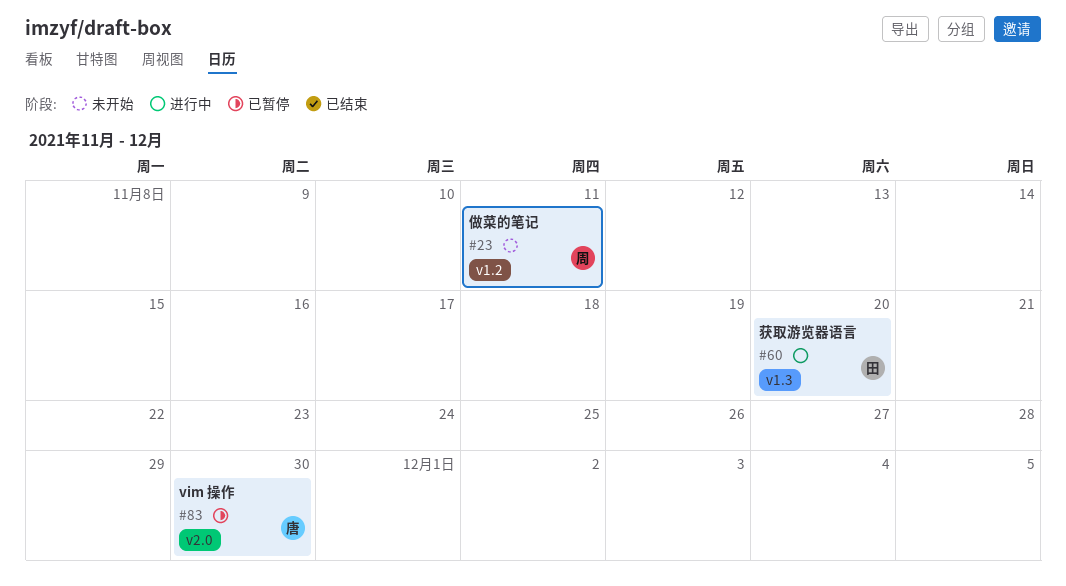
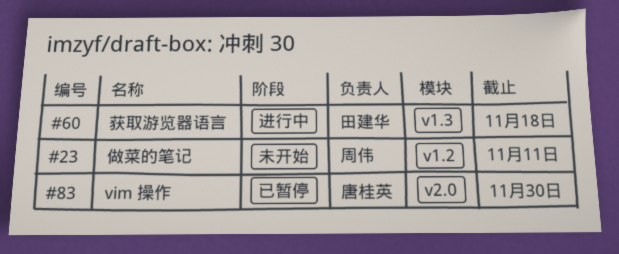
#60, due: Nov 20 -> Nov 18

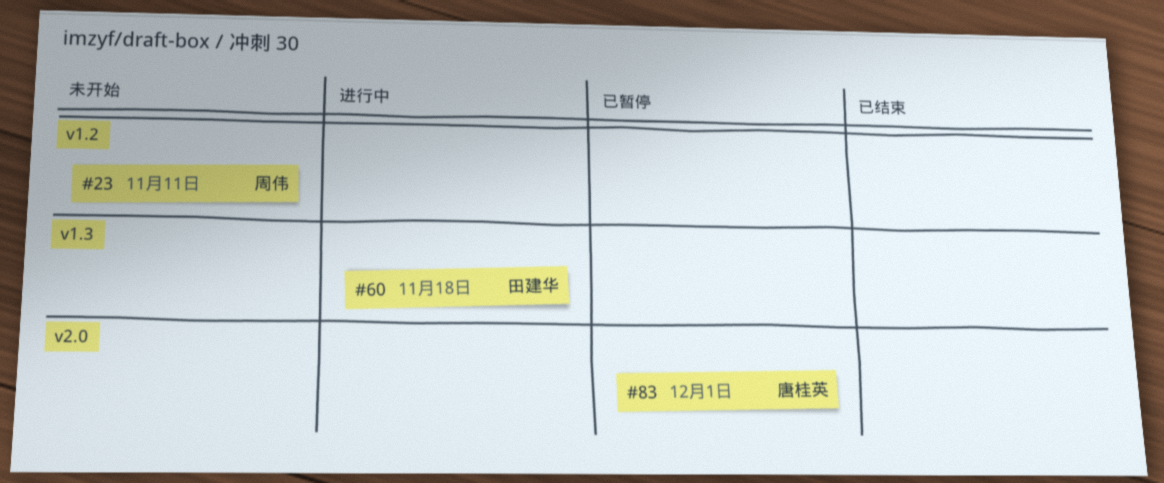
#83, due: Nov 30 -> Dec 1

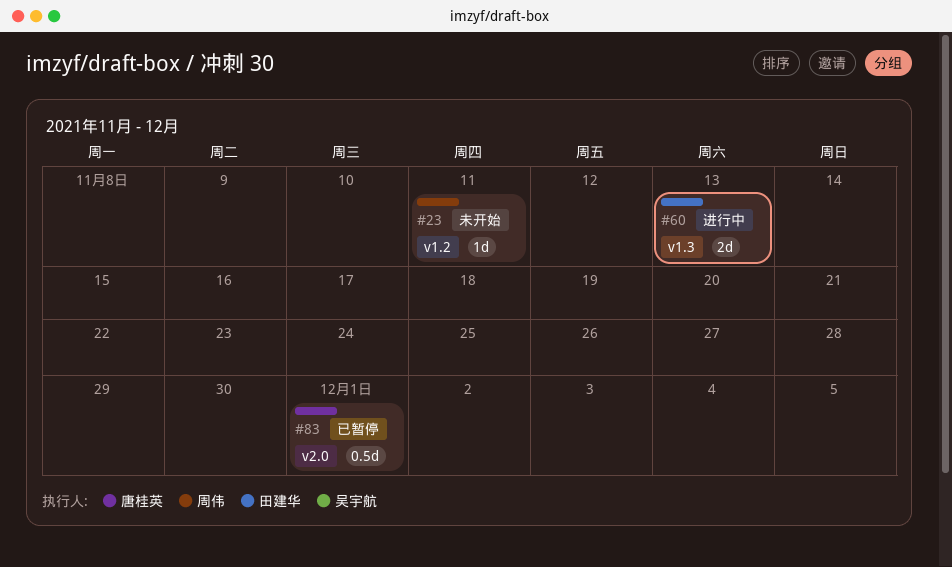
#60, due: Nov 18 -> Nov 13

